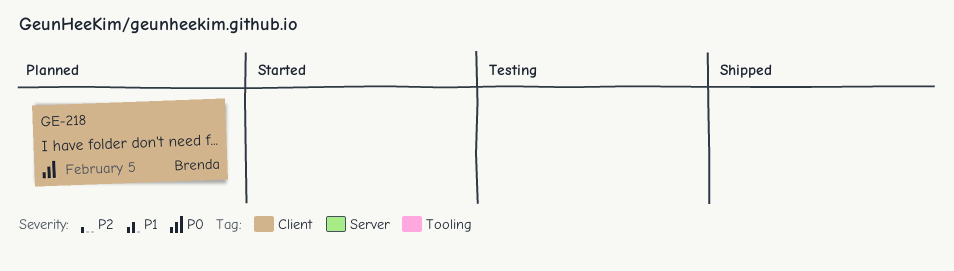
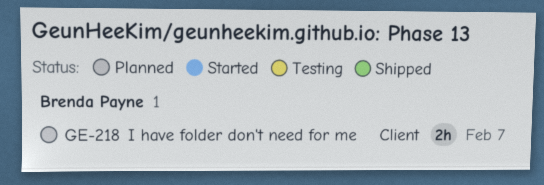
GE-218, due: Feb 5 -> Feb 7

